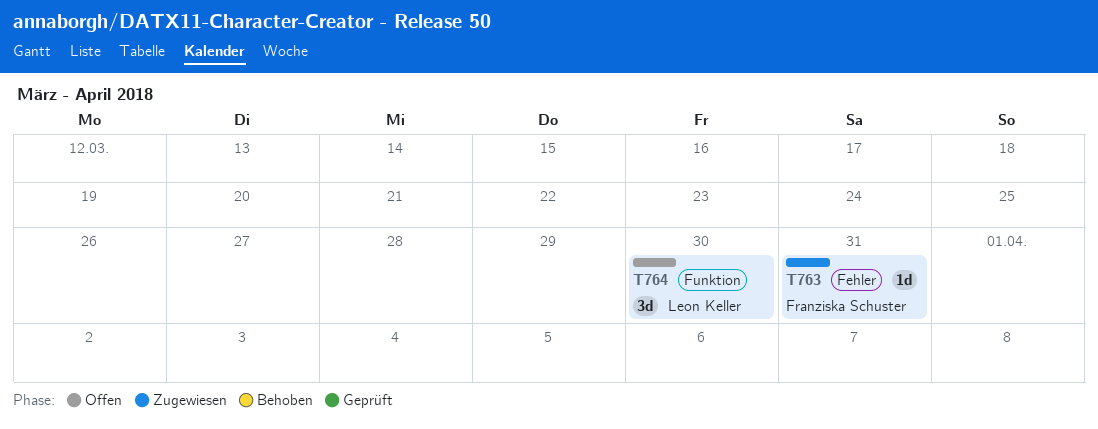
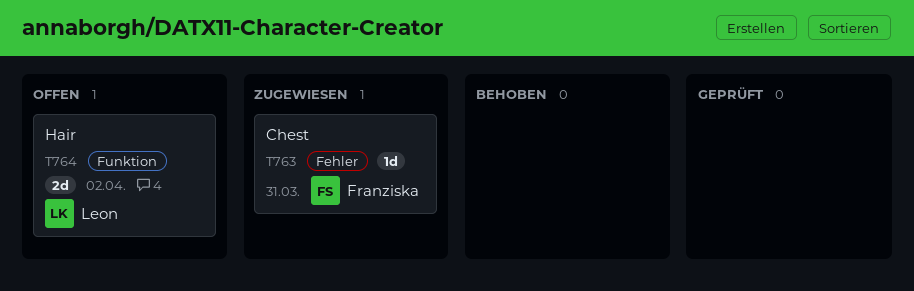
T764, estimate: 3d -> 2d
T764, due: Mar 30 -> Apr 2

